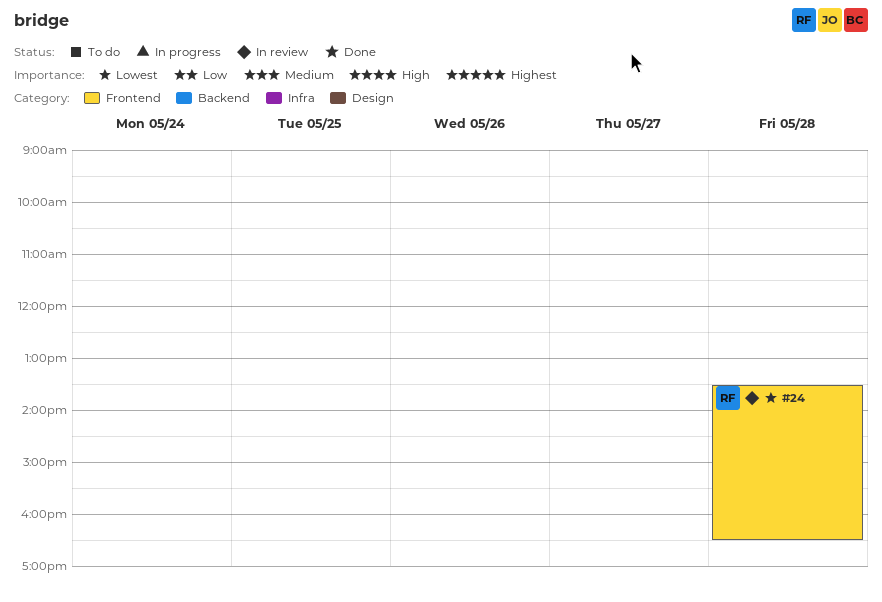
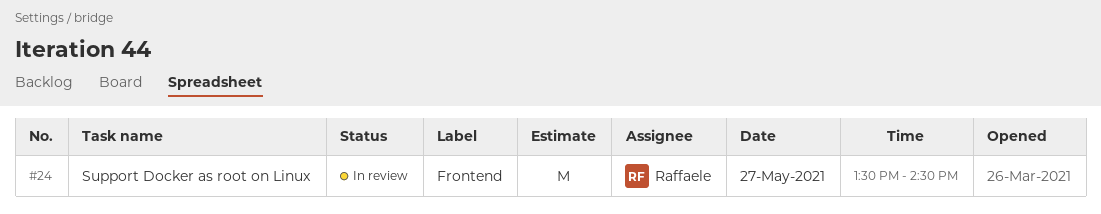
#24, day: May 28 -> May 27
#24, ends: 16:30 -> 14:30

